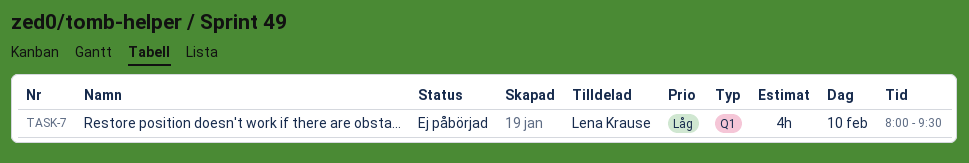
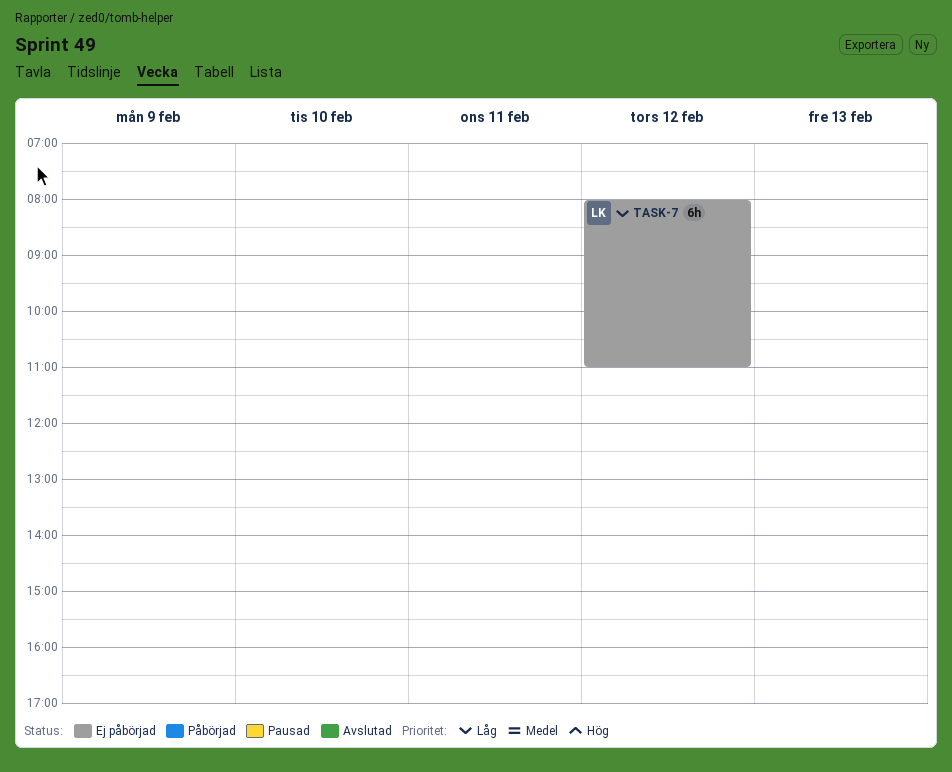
TASK-7, estimate: 4h -> 6h
TASK-7, day: Feb 10 -> Feb 12
TASK-7, ends: 09:30 -> 11:00

